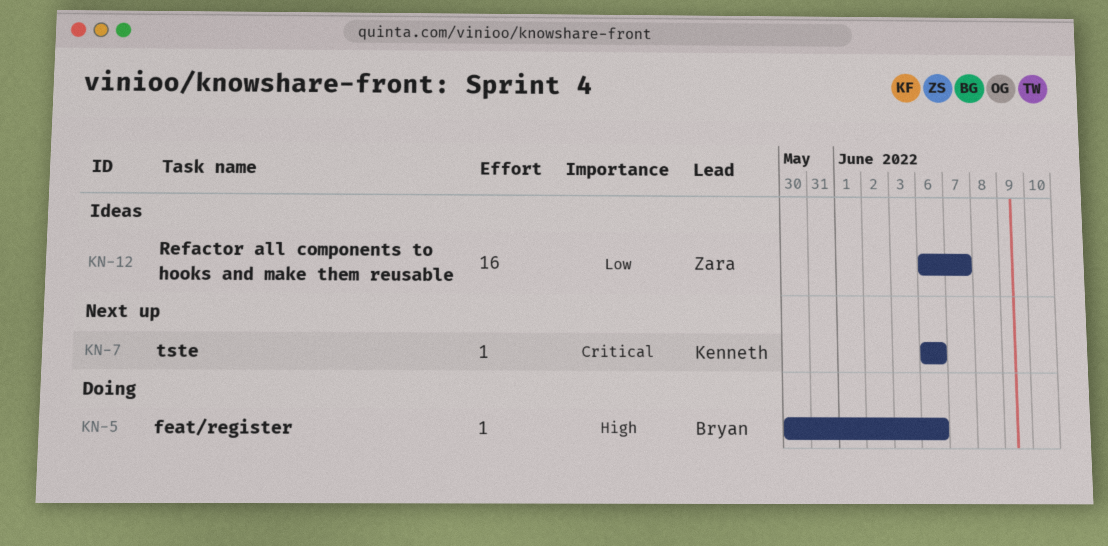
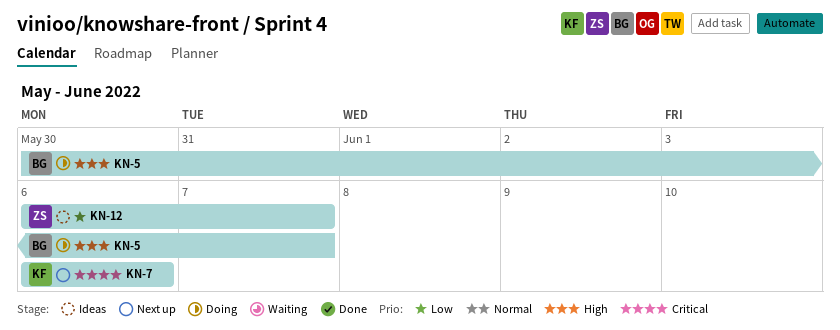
KN-5, due: Jun 6 -> Jun 7

